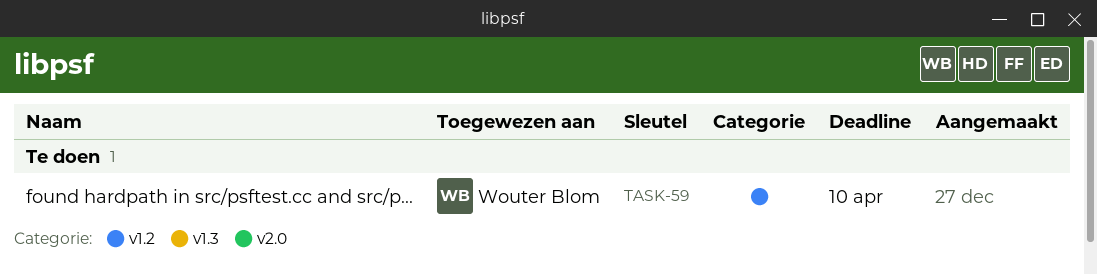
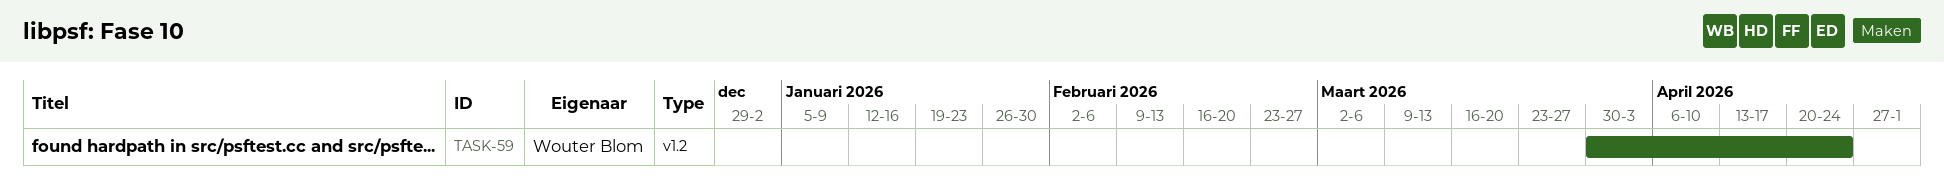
TASK-59, due: Apr 10 -> Apr 24

